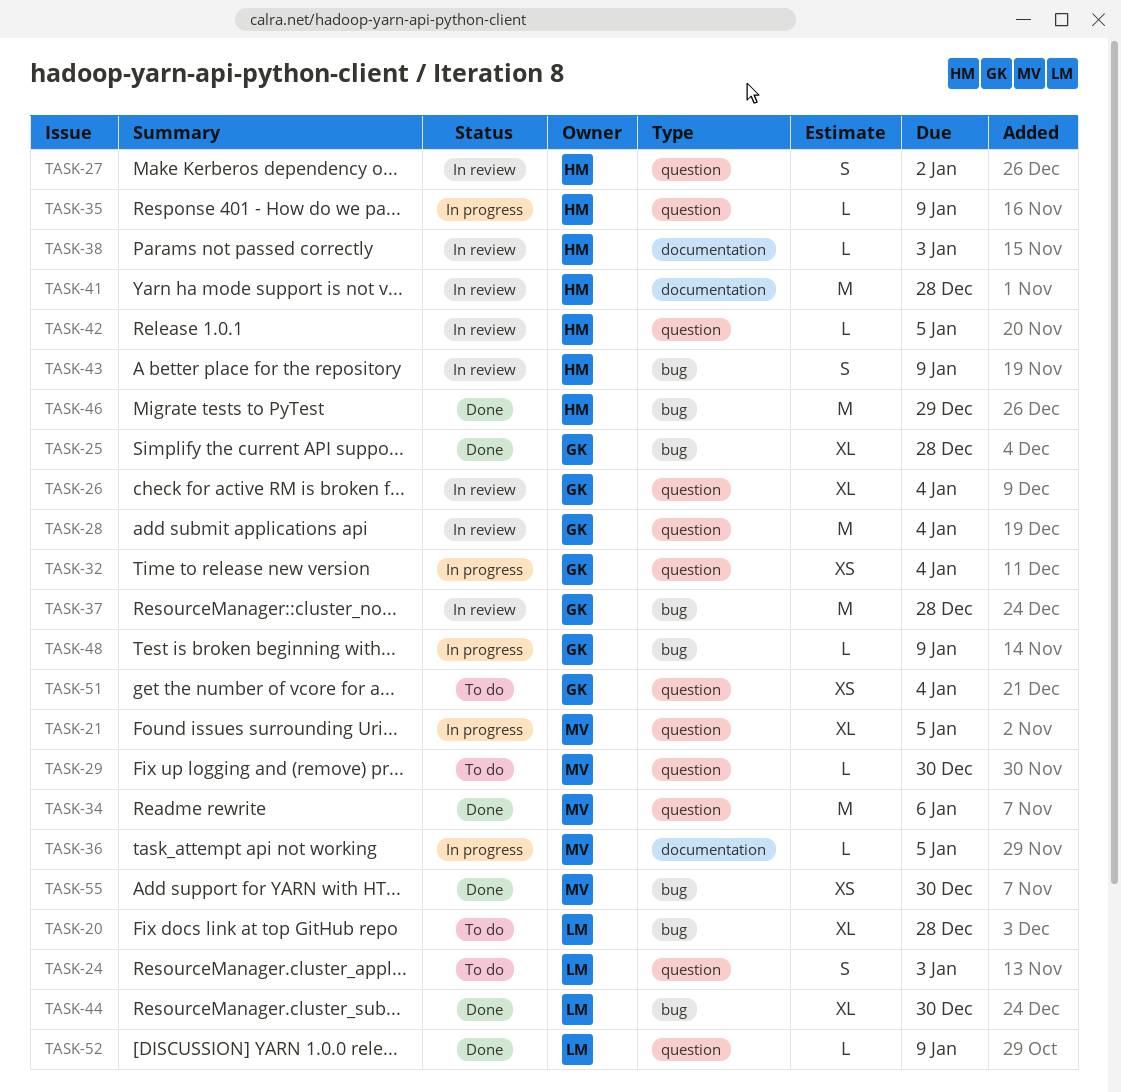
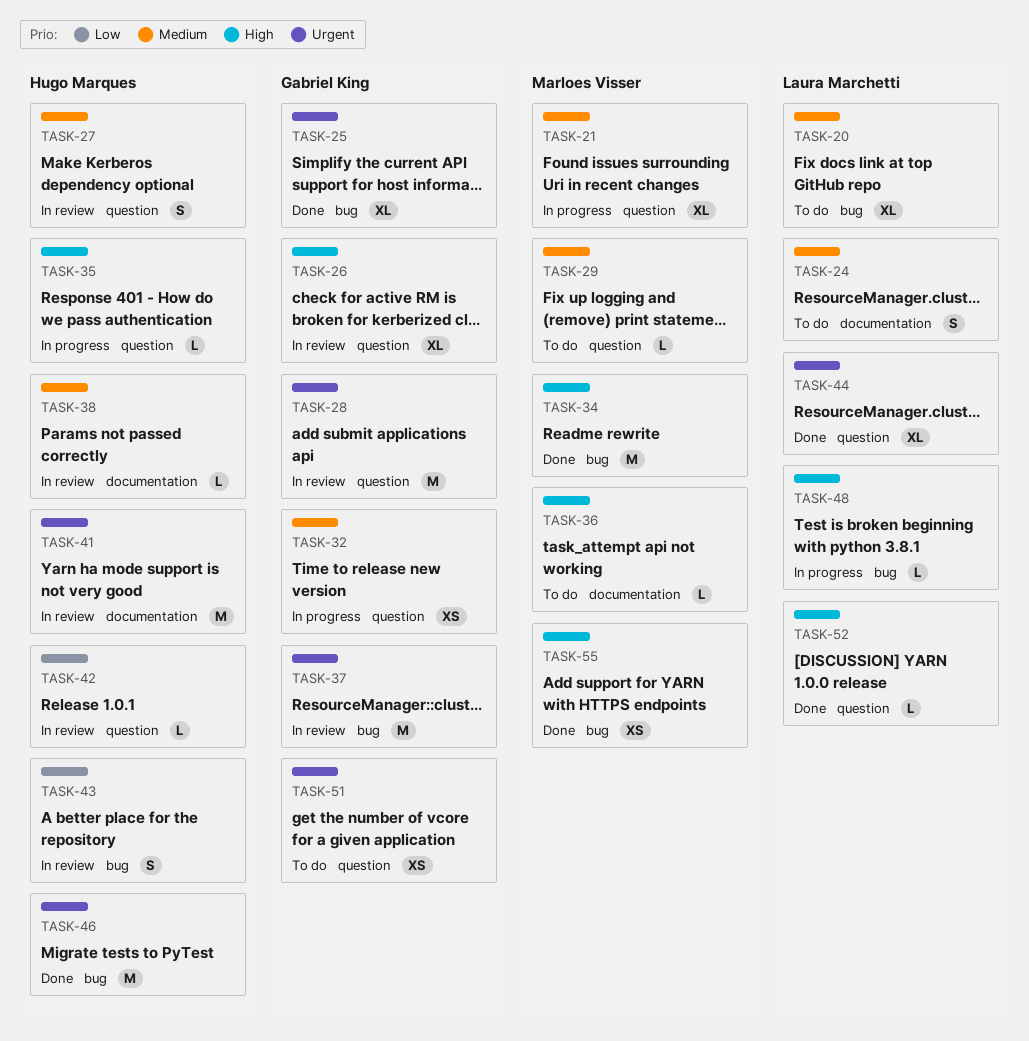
TASK-24, label: question -> documentation
TASK-34, label: question -> bug
TASK-36, status: In progress -> To do
TASK-44, label: bug -> question
TASK-48, owner: Gabriel King -> Laura Marchetti

